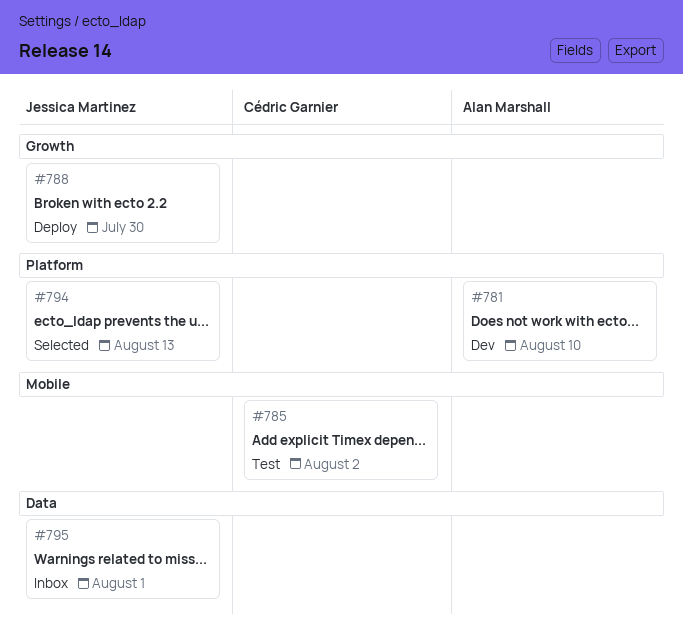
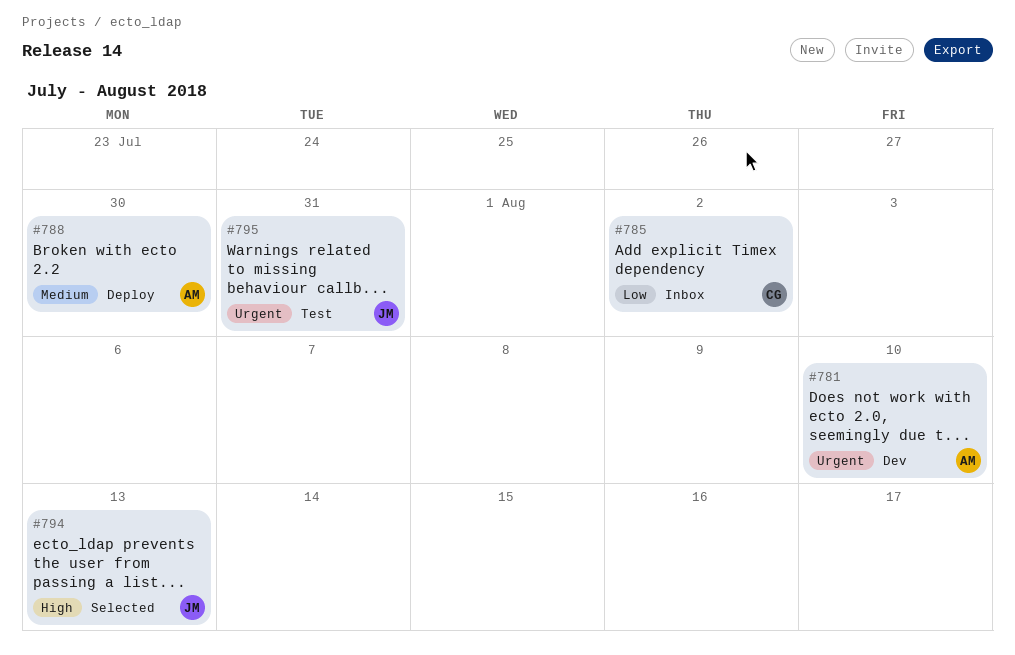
#785, status: Test -> Inbox
#788, owner: Jessica Martinez -> Alan Marshall
#795, status: Inbox -> Test
#795, due: Aug 1 -> Jul 31

